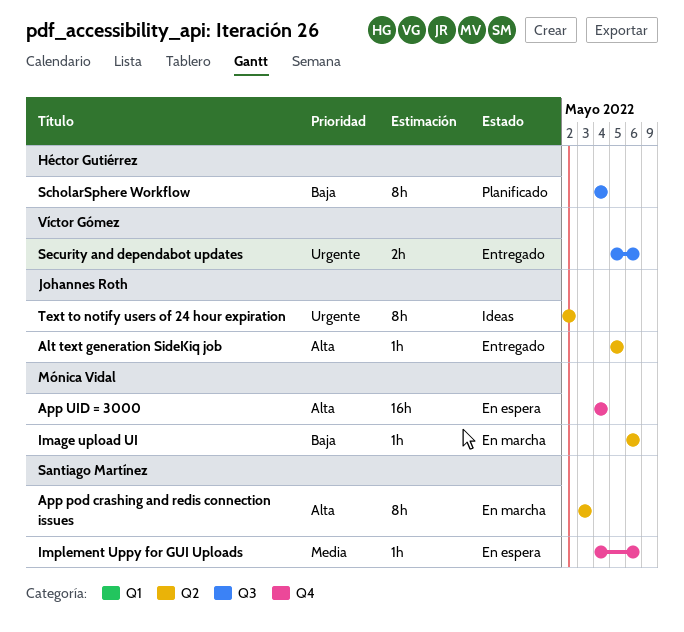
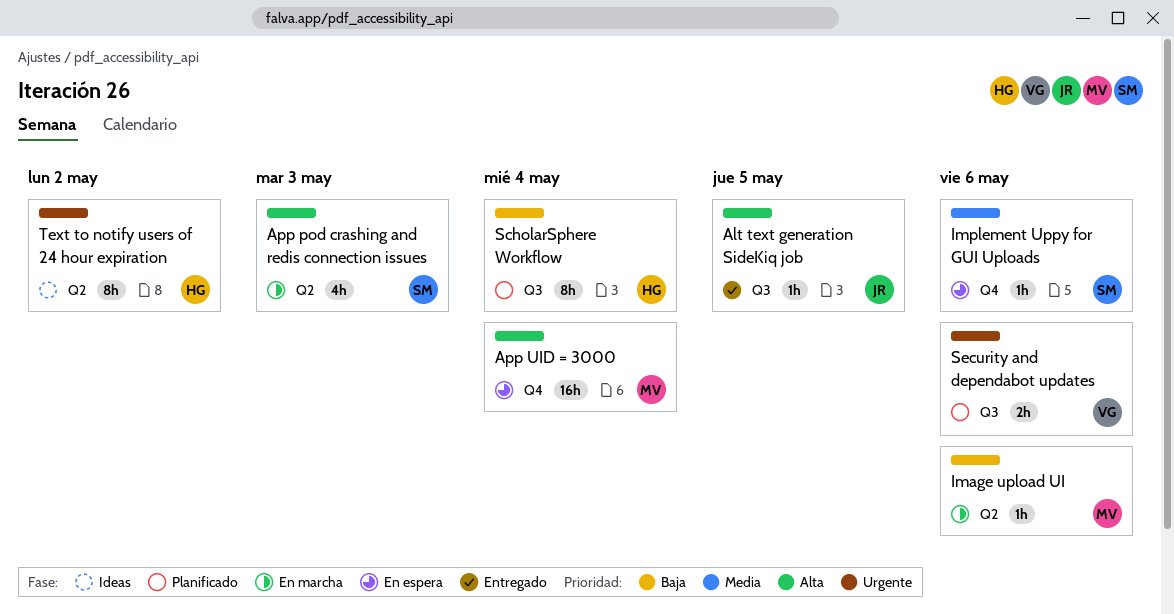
Alt text generation SideKiq job, label: Q2 -> Q3
App pod crashing and redis connection issues, estimate: 8h -> 4h
Security and dependabot updates, status: Entregado -> Planificado
Text to notify users of 24 hour expiration, owner: Johannes Roth -> Héctor Gutiérrez

